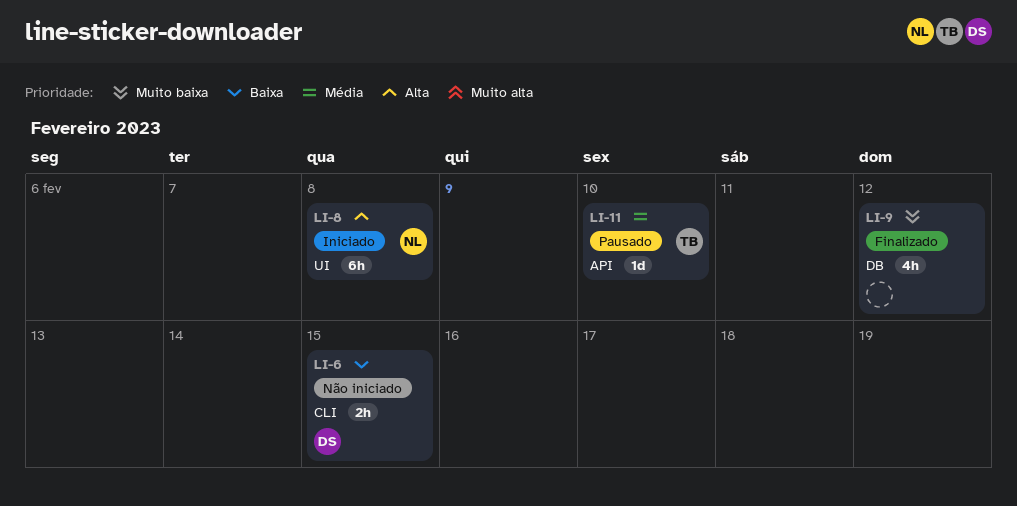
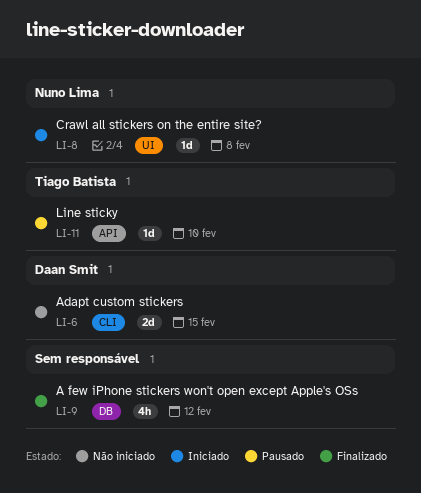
LI-6, estimate: 2h -> 2d
LI-8, estimate: 6h -> 1d

